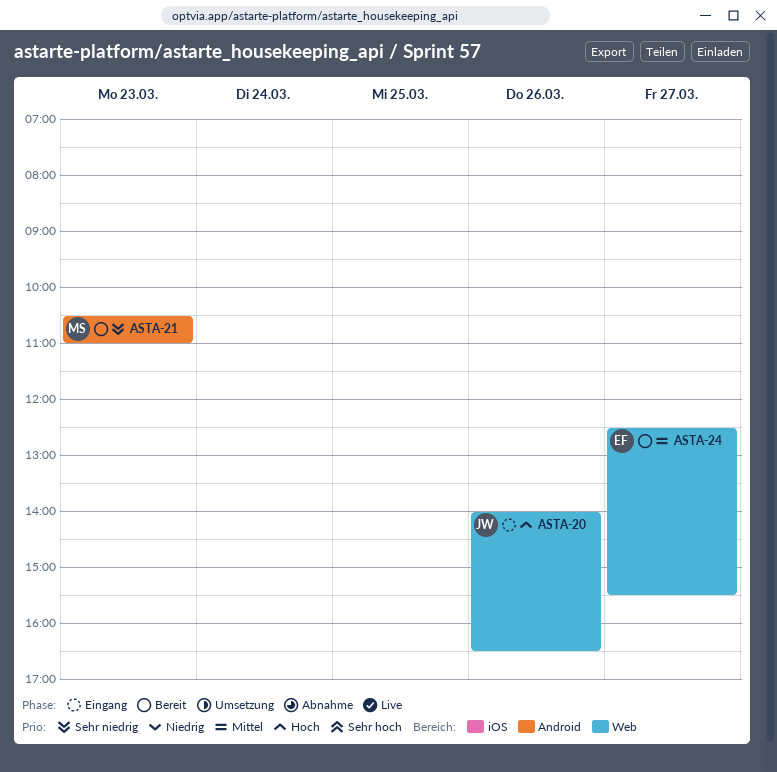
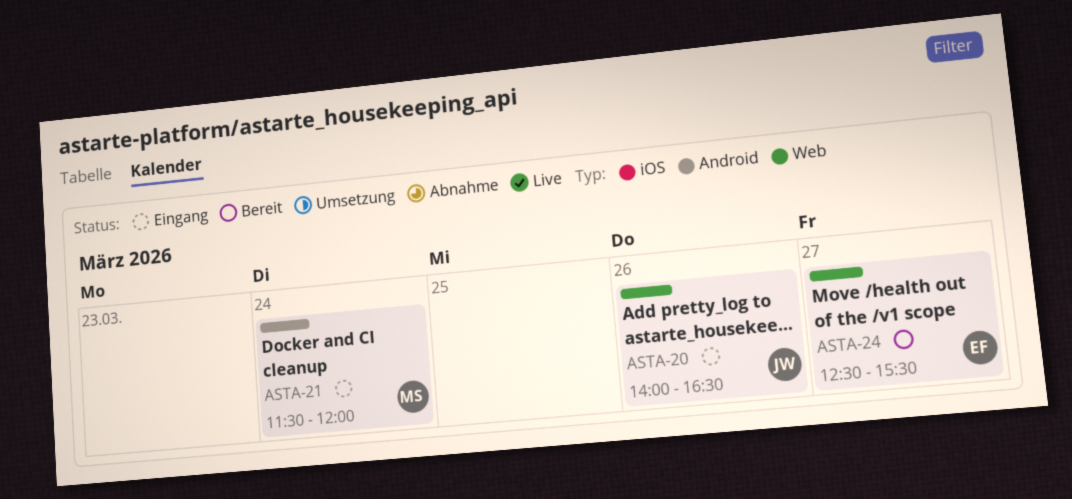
ASTA-21, status: Bereit -> Eingang
ASTA-21, day: Mar 23 -> Mar 24
ASTA-21, begins: 10:30 -> 11:30
ASTA-21, ends: 11:00 -> 12:00

